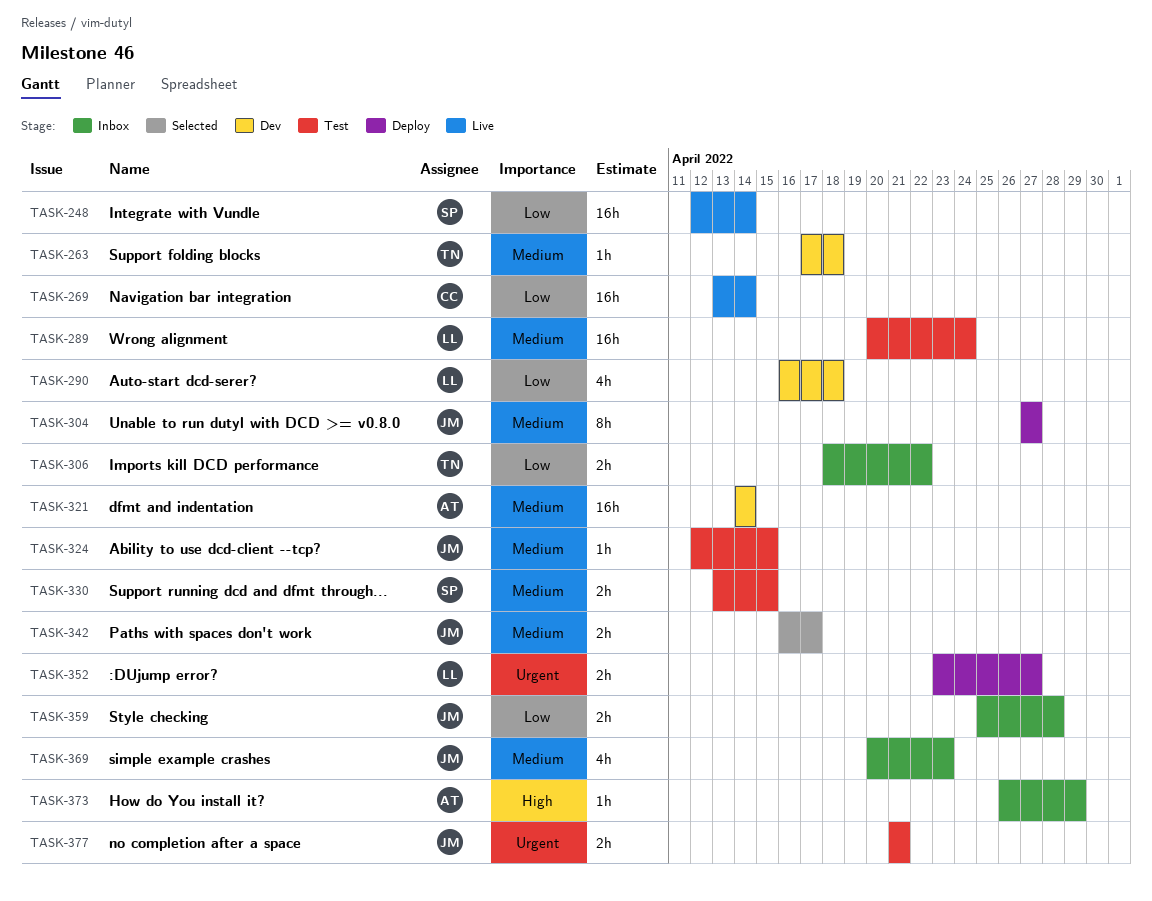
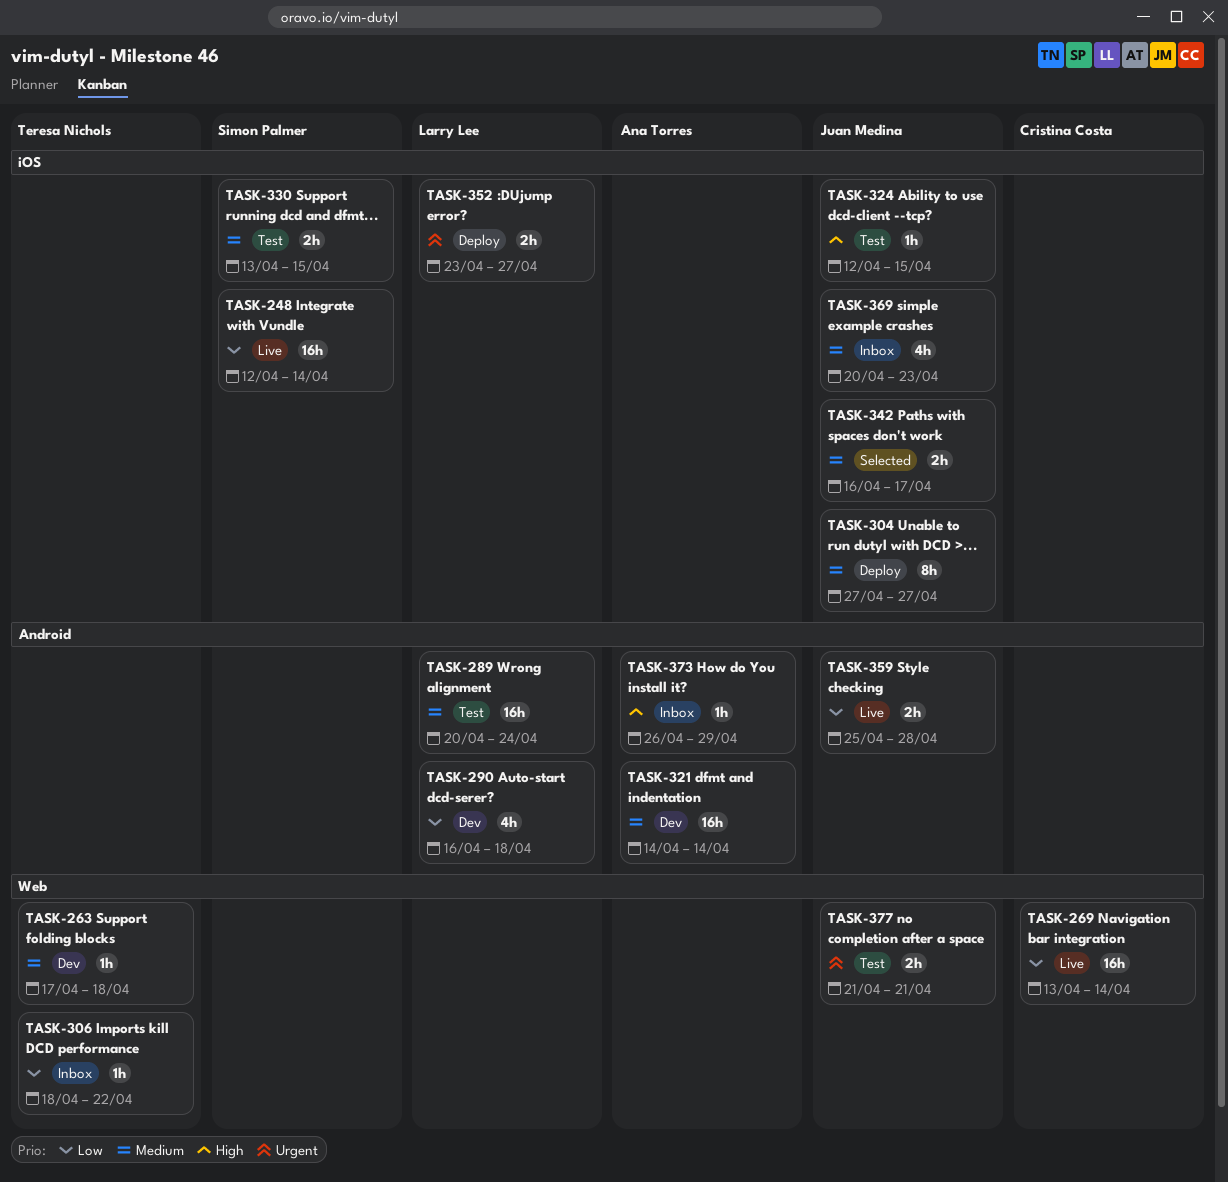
TASK-306, estimate: 2h -> 1h
TASK-324, priority: Medium -> High
TASK-359, status: Inbox -> Live

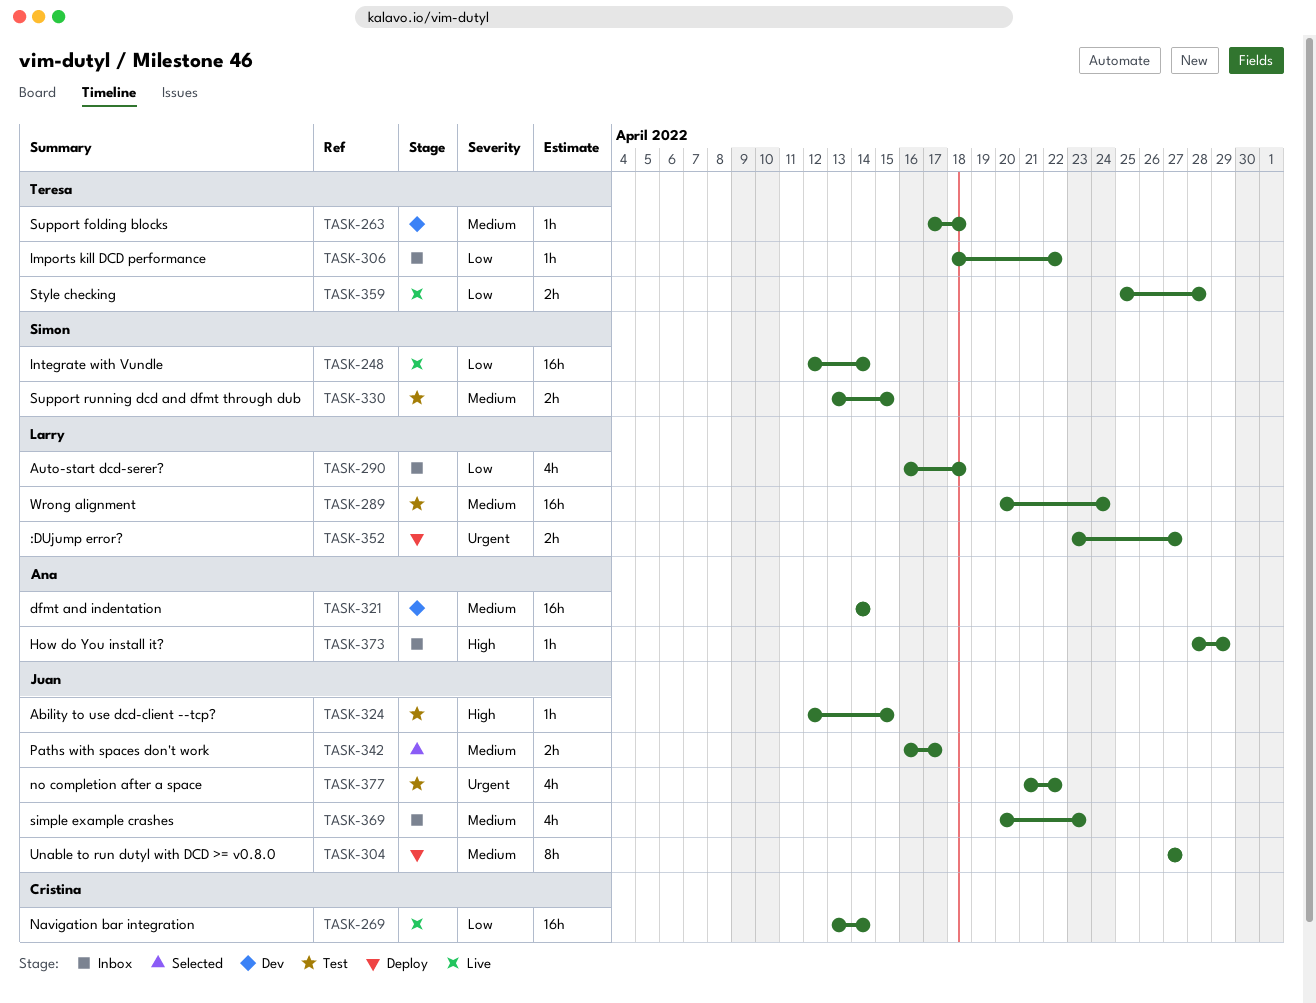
TASK-290, status: Dev -> Inbox
TASK-359, owner: Juan Medina -> Teresa Nichols
TASK-373, start: Apr 26 -> Apr 28
TASK-377, estimate: 2h -> 4h
TASK-377, due: Apr 21 -> Apr 22

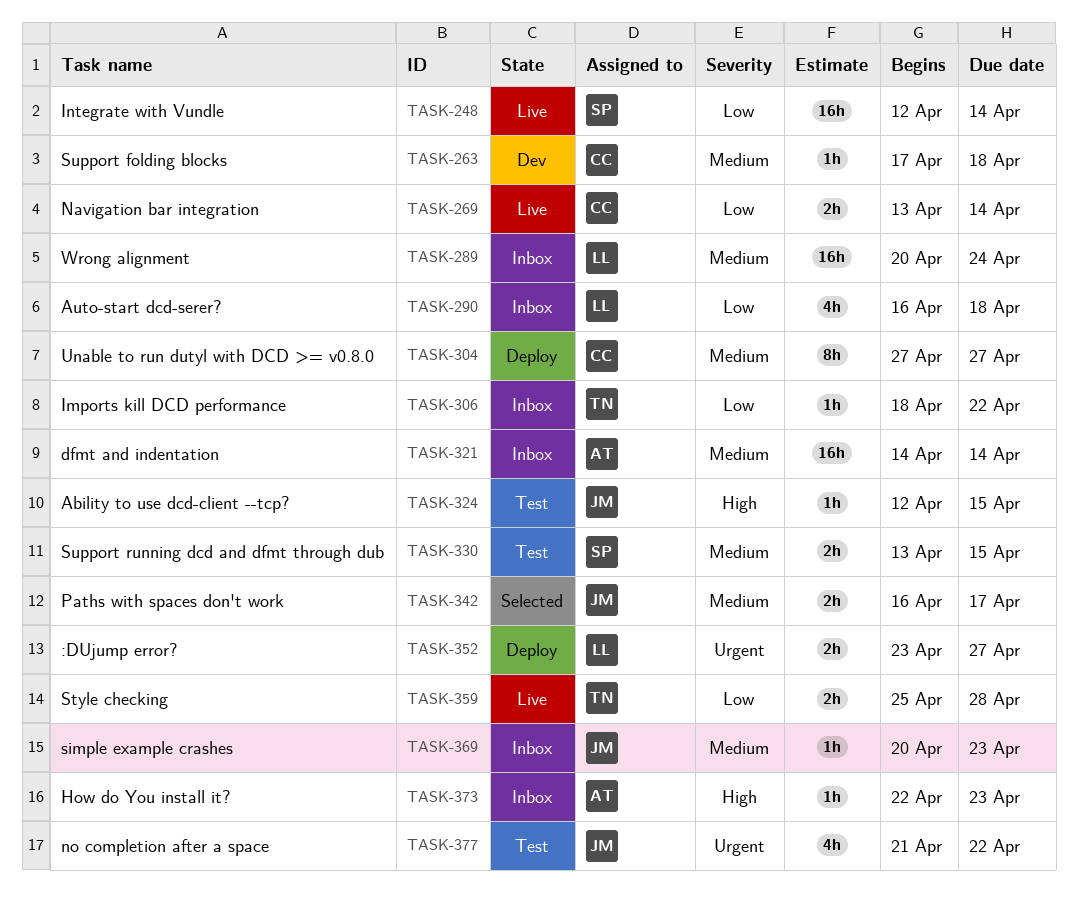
TASK-263, owner: Teresa -> Cristina
TASK-269, estimate: 16h -> 2h
TASK-289, status: Test -> Inbox
TASK-304, owner: Juan -> Cristina
TASK-321, status: Dev -> Inbox
TASK-369, estimate: 4h -> 1h
TASK-373, start: Apr 28 -> Apr 22
TASK-373, due: Apr 29 -> Apr 23

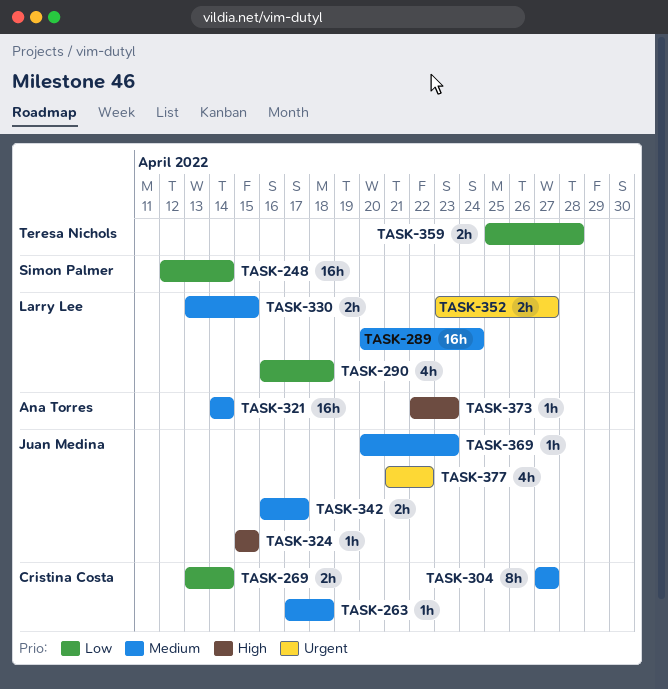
TASK-306: present -> none
TASK-324, start: Apr 12 -> Apr 15
TASK-330, owner: Simon Palmer -> Larry Lee

